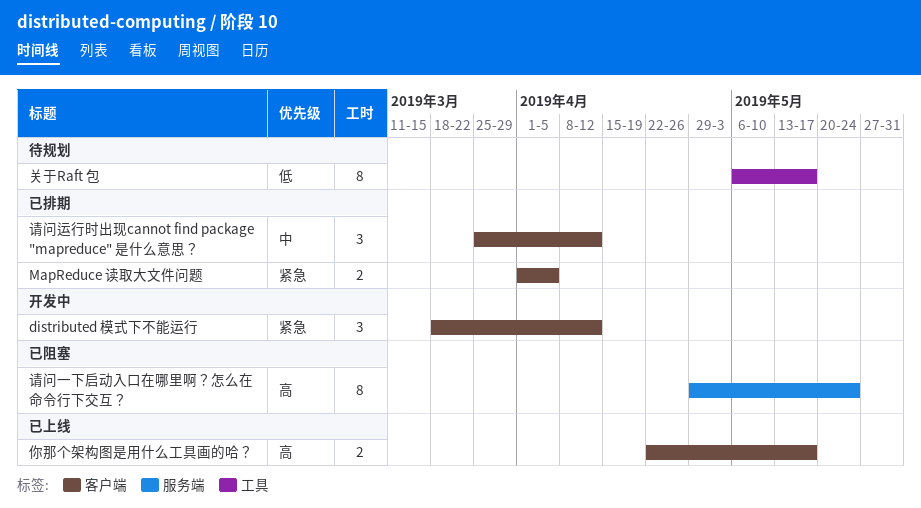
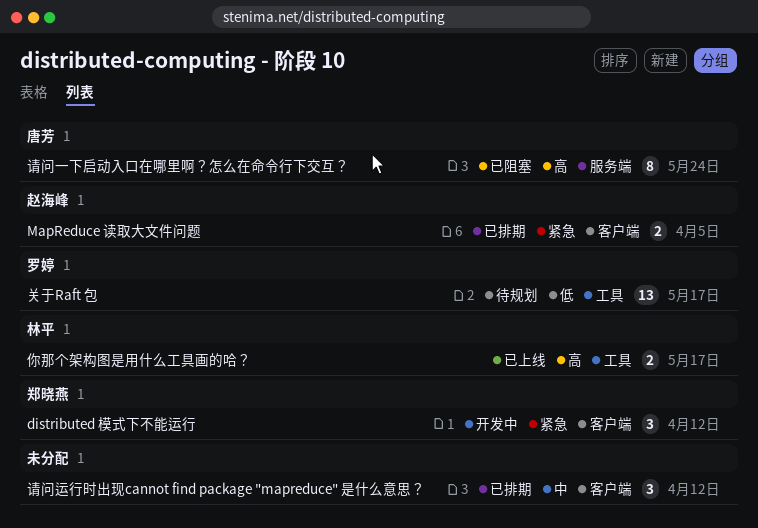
你那个架构图是用什么工具画的哈？, label: 客户端 -> 工具
关于Raft 包, estimate: 8 -> 13

